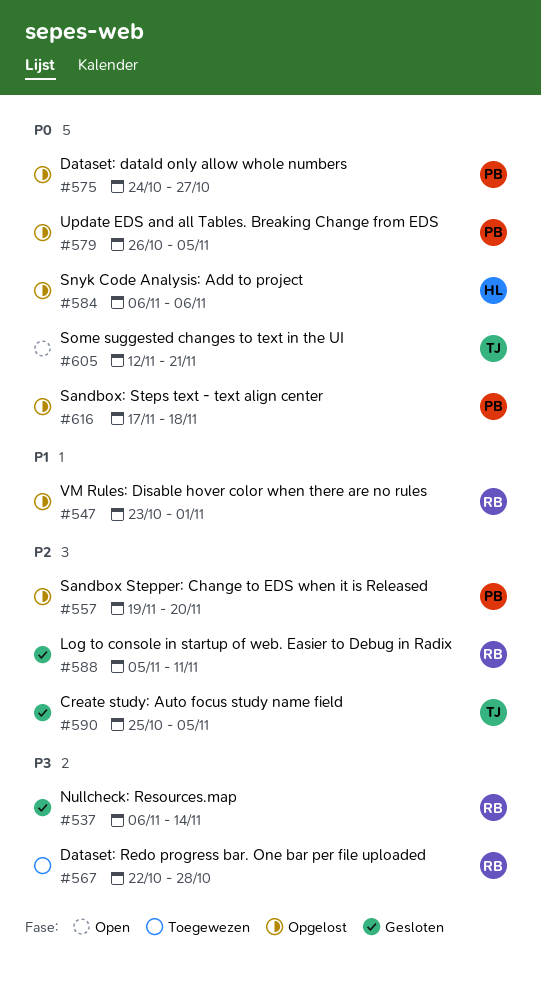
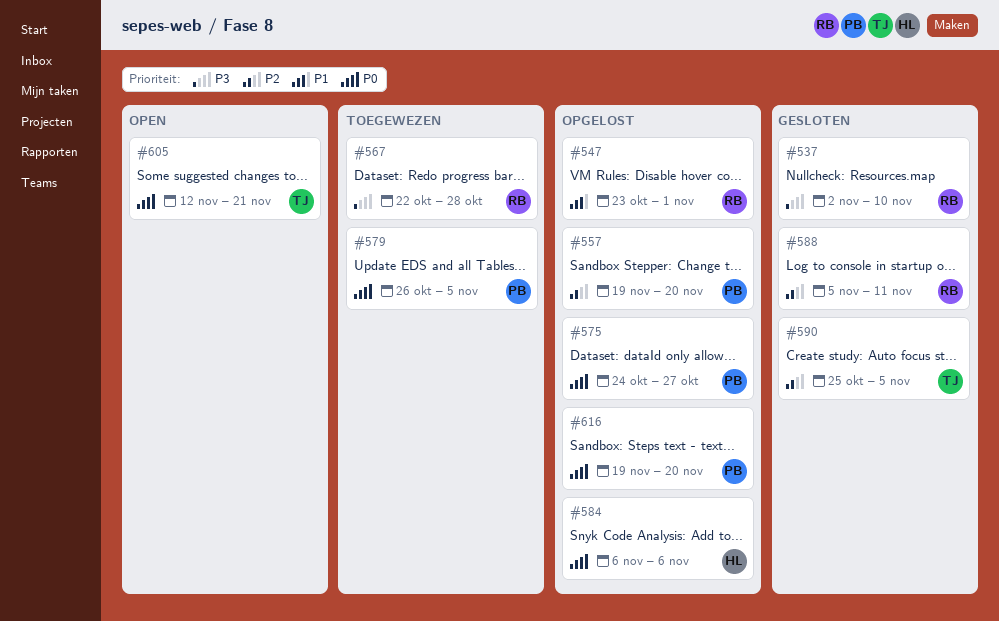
#537, start: Nov 6 -> Nov 2
#537, due: Nov 14 -> Nov 10
#579, status: Opgelost -> Toegewezen
#616, start: Nov 17 -> Nov 19
#616, due: Nov 18 -> Nov 20

